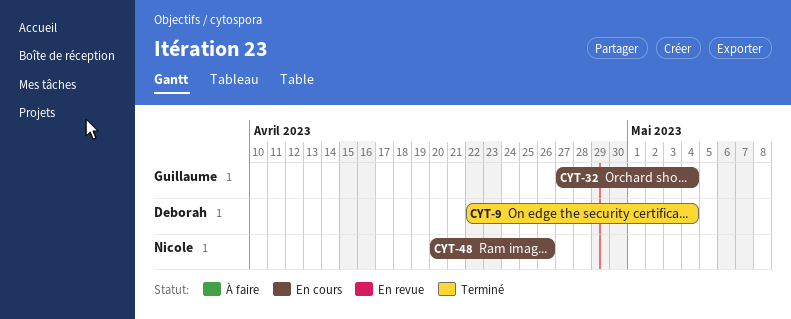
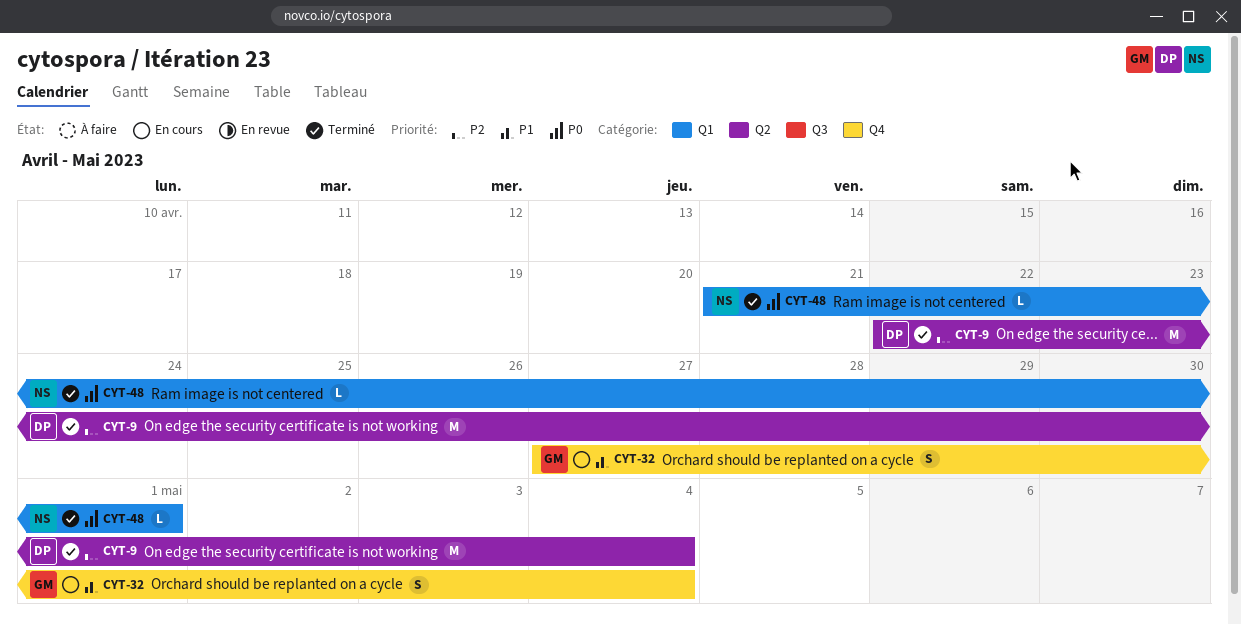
CYT-48, status: En cours -> Terminé
CYT-48, start: Apr 20 -> Apr 21
CYT-48, due: Apr 26 -> May 1

